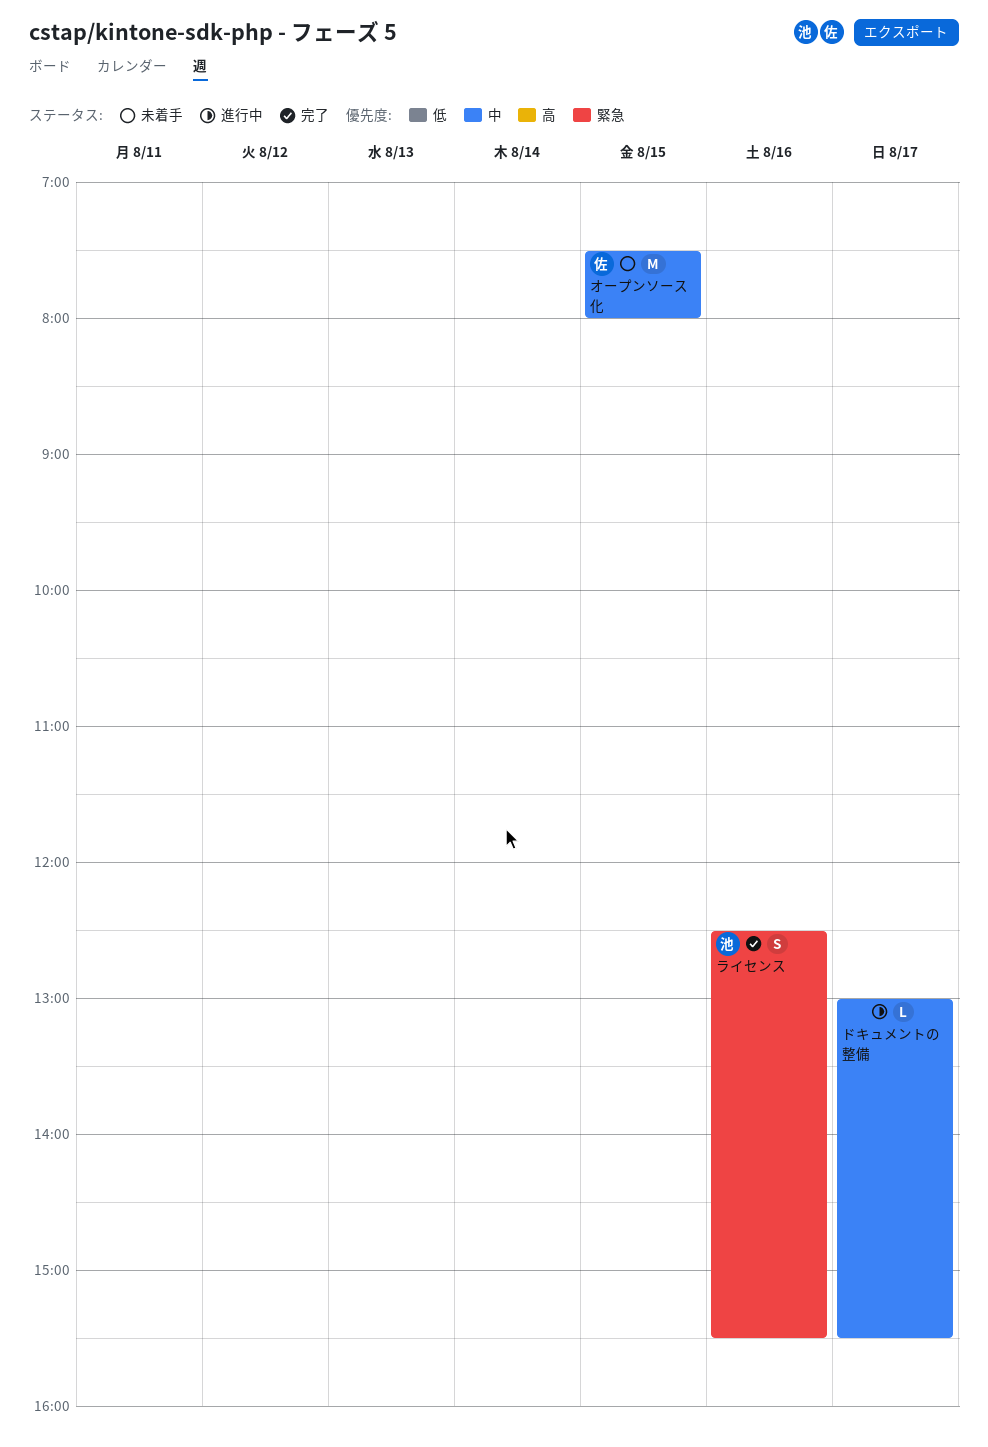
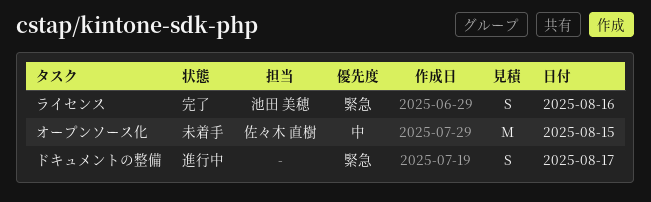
ドキュメントの整備, priority: 中 -> 緊急
ドキュメントの整備, estimate: L -> S

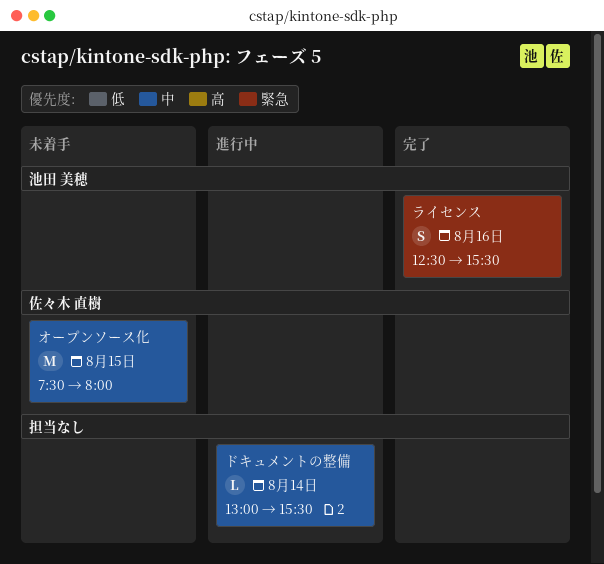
ドキュメントの整備, priority: 緊急 -> 中
ドキュメントの整備, estimate: S -> L
ドキュメントの整備, day: Aug 17 -> Aug 14

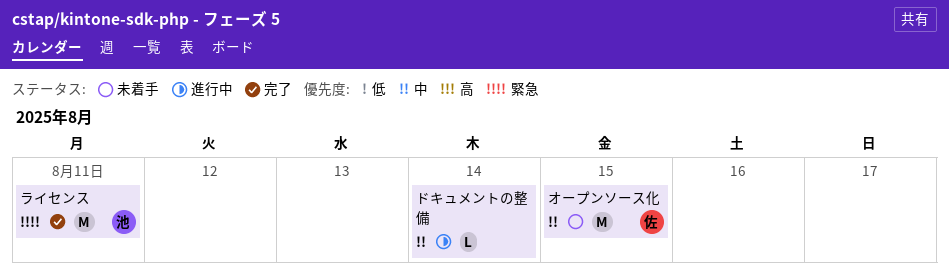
ライセンス, estimate: S -> M
ライセンス, day: Aug 16 -> Aug 11

